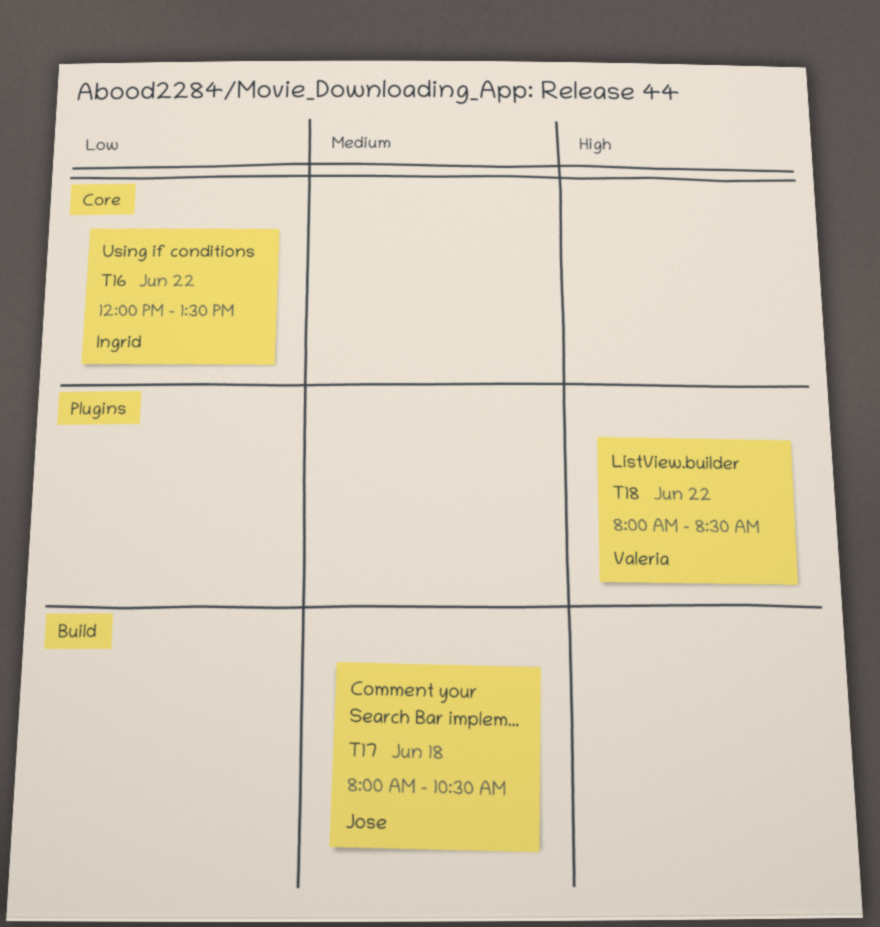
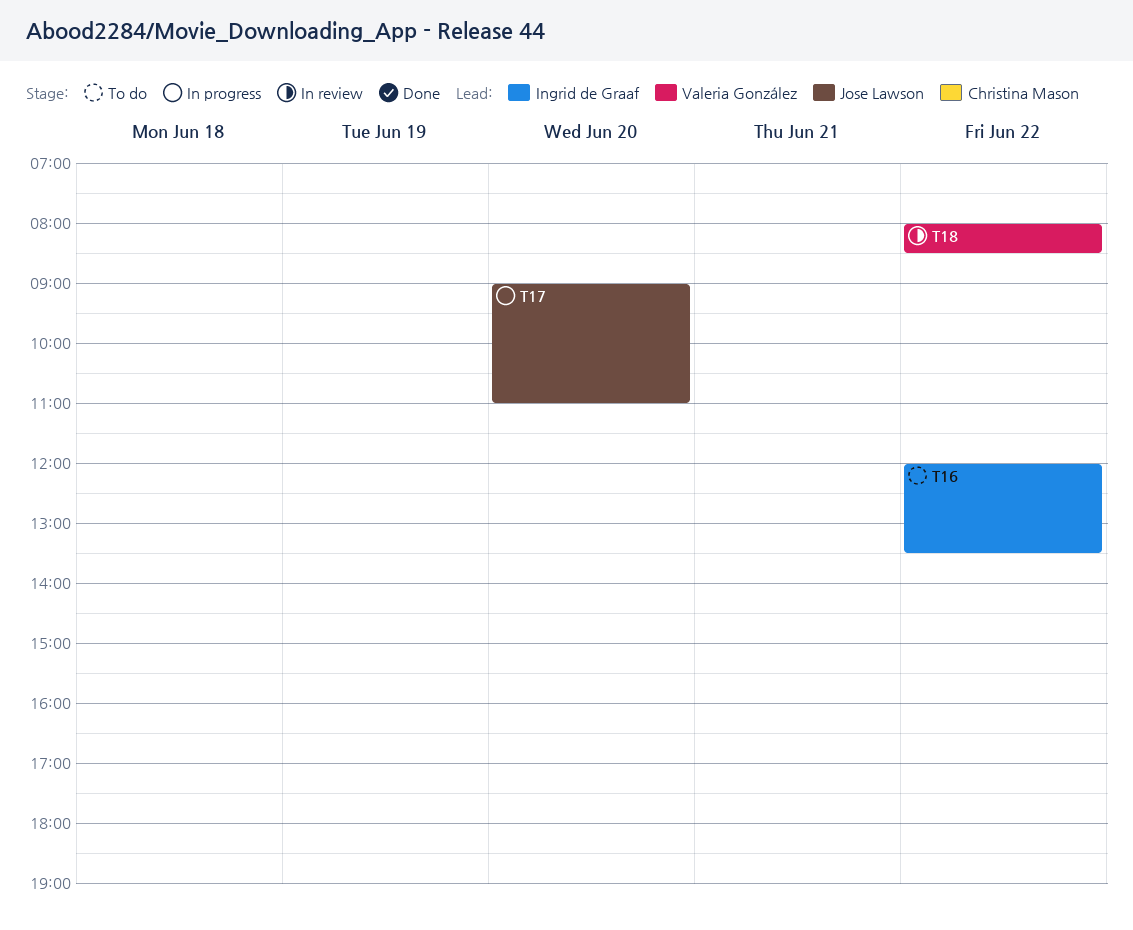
T17, day: Jun 18 -> Jun 20
T17, begins: 08:00 -> 09:00
T17, ends: 10:30 -> 11:00

